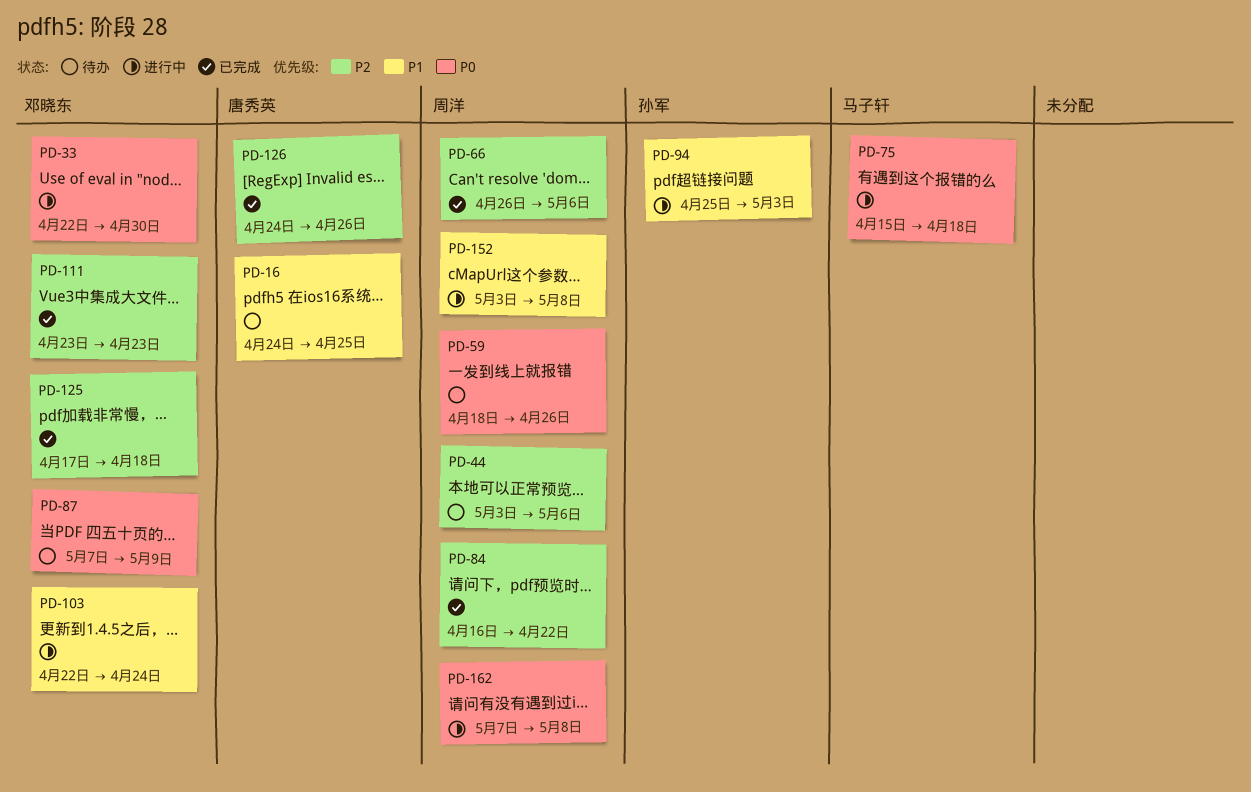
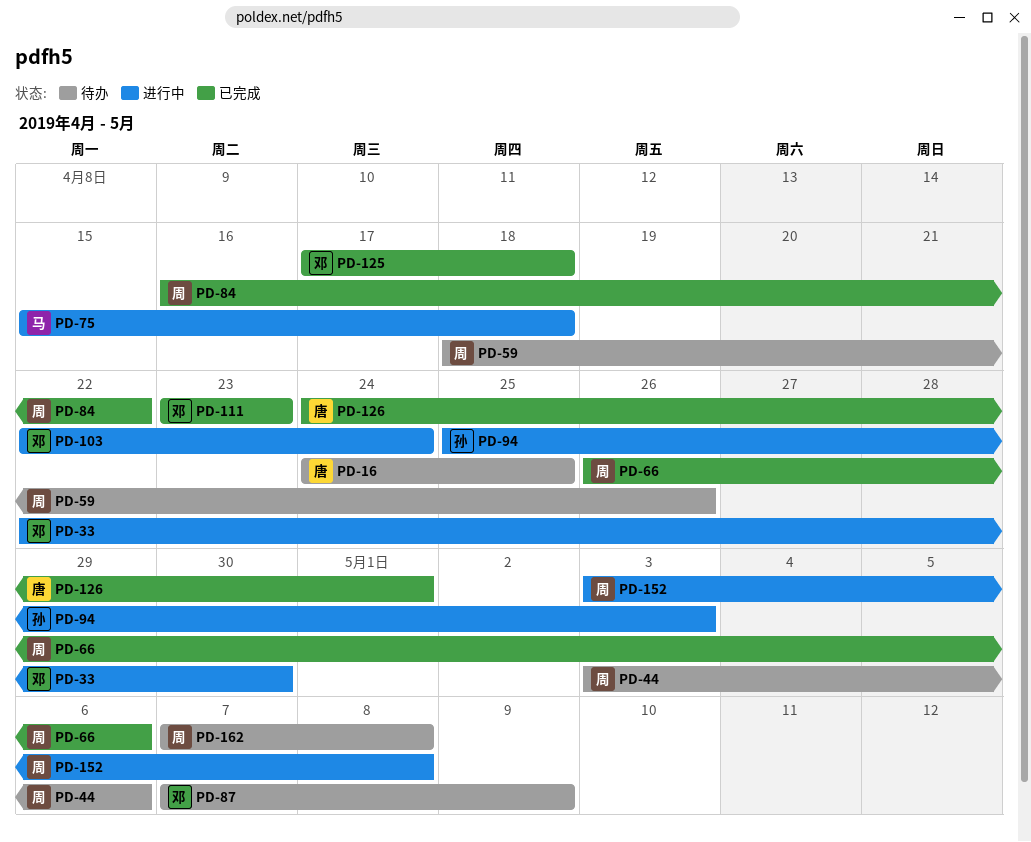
PD-126, due: Apr 26 -> May 1
PD-162, status: 进行中 -> 待办

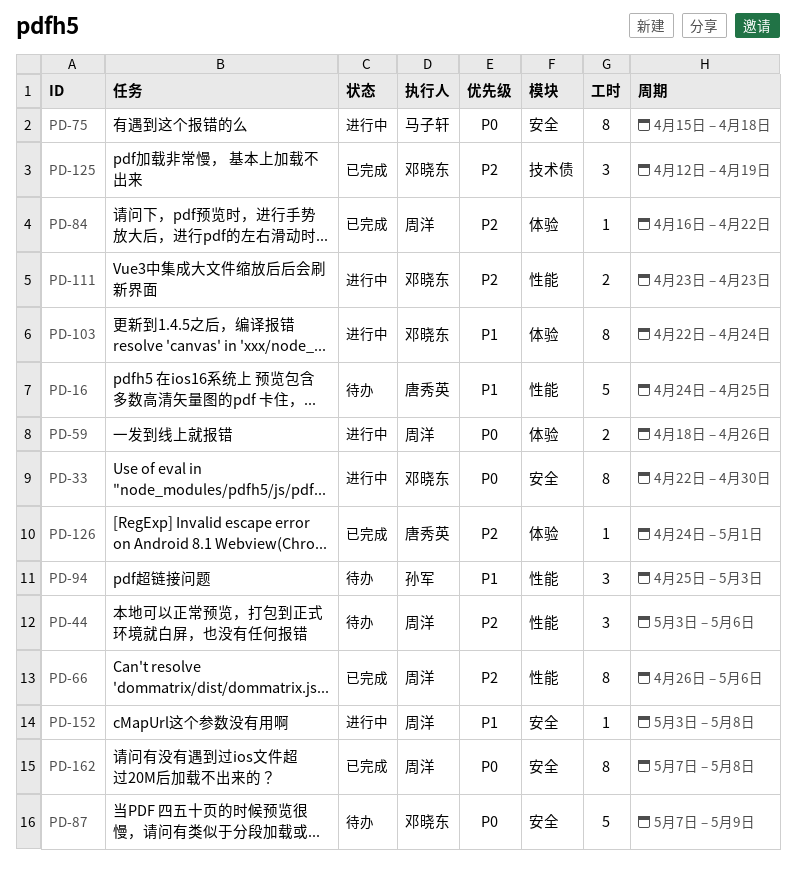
PD-59, status: 待办 -> 进行中
PD-94, status: 进行中 -> 待办
PD-111, status: 已完成 -> 进行中
PD-125, start: Apr 17 -> Apr 12
PD-125, due: Apr 18 -> Apr 19
PD-162, status: 待办 -> 已完成

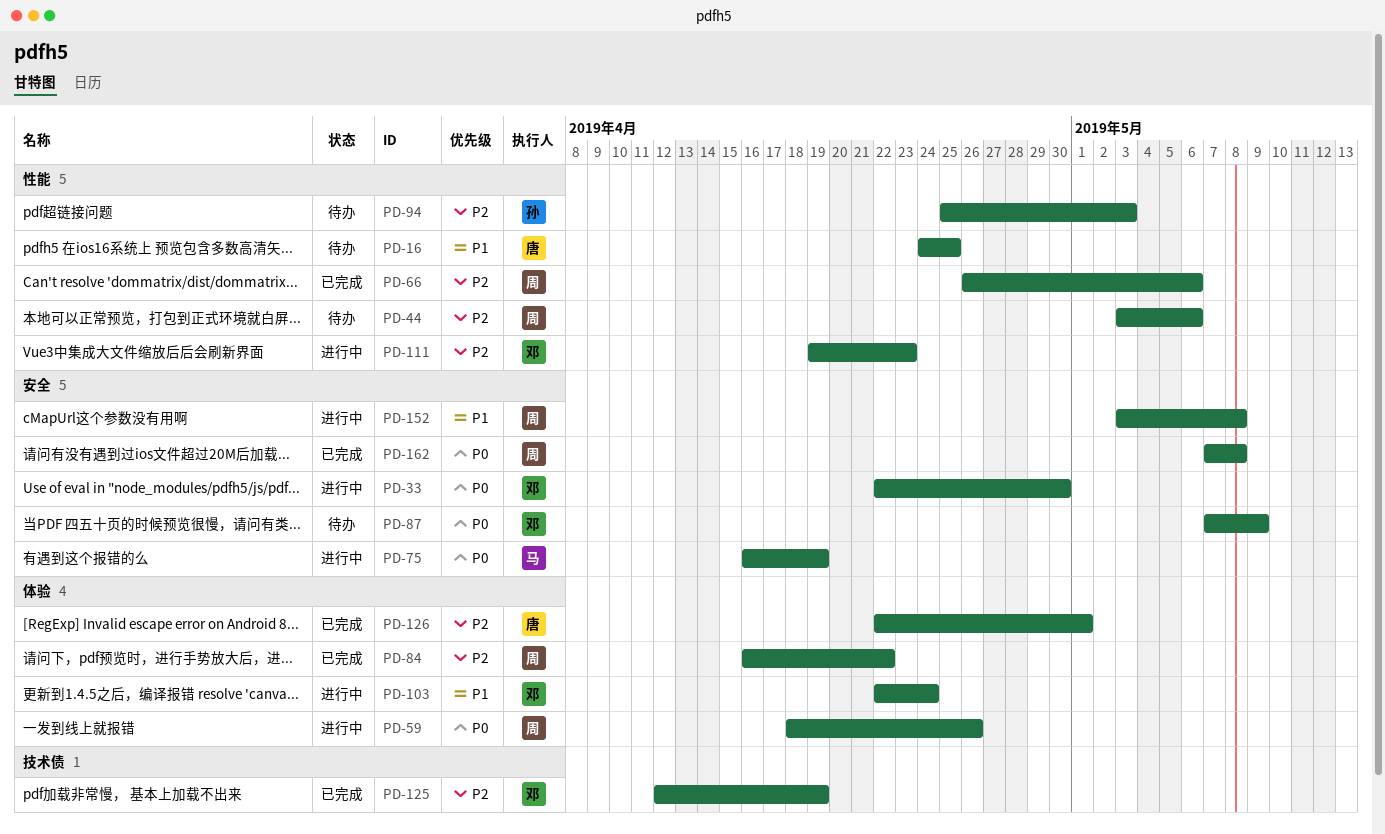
PD-75, start: Apr 15 -> Apr 16
PD-75, due: Apr 18 -> Apr 19
PD-94, priority: P1 -> P2
PD-111, start: Apr 23 -> Apr 19
PD-126, start: Apr 24 -> Apr 22

